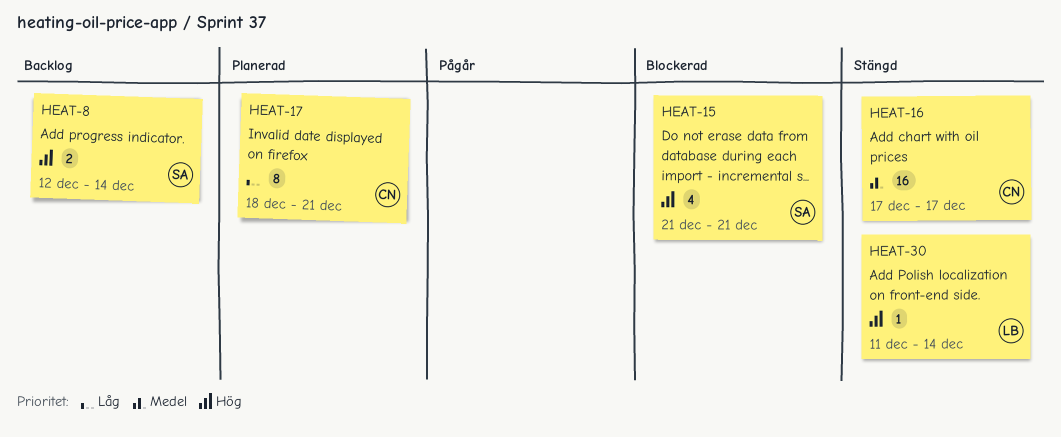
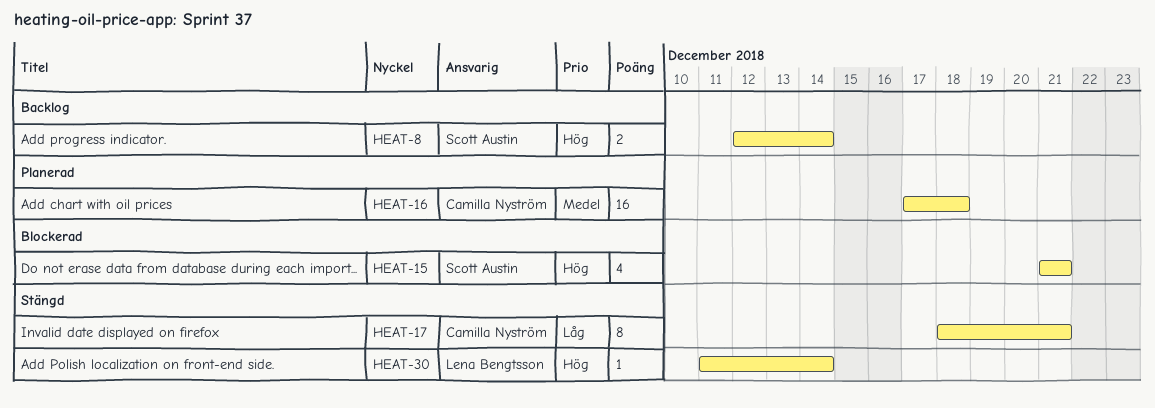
HEAT-16, status: Stängd -> Planerad
HEAT-16, due: Dec 17 -> Dec 18
HEAT-17, status: Planerad -> Stängd

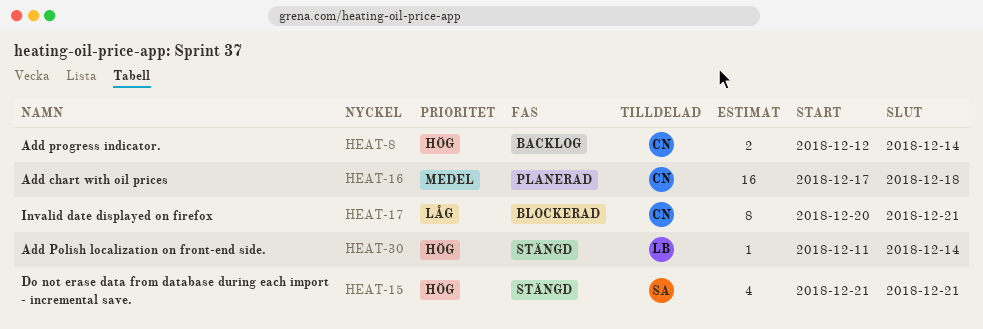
HEAT-8, owner: Scott Austin -> Camilla Nyström
HEAT-15, status: Blockerad -> Stängd
HEAT-17, status: Stängd -> Blockerad
HEAT-17, start: Dec 18 -> Dec 20

